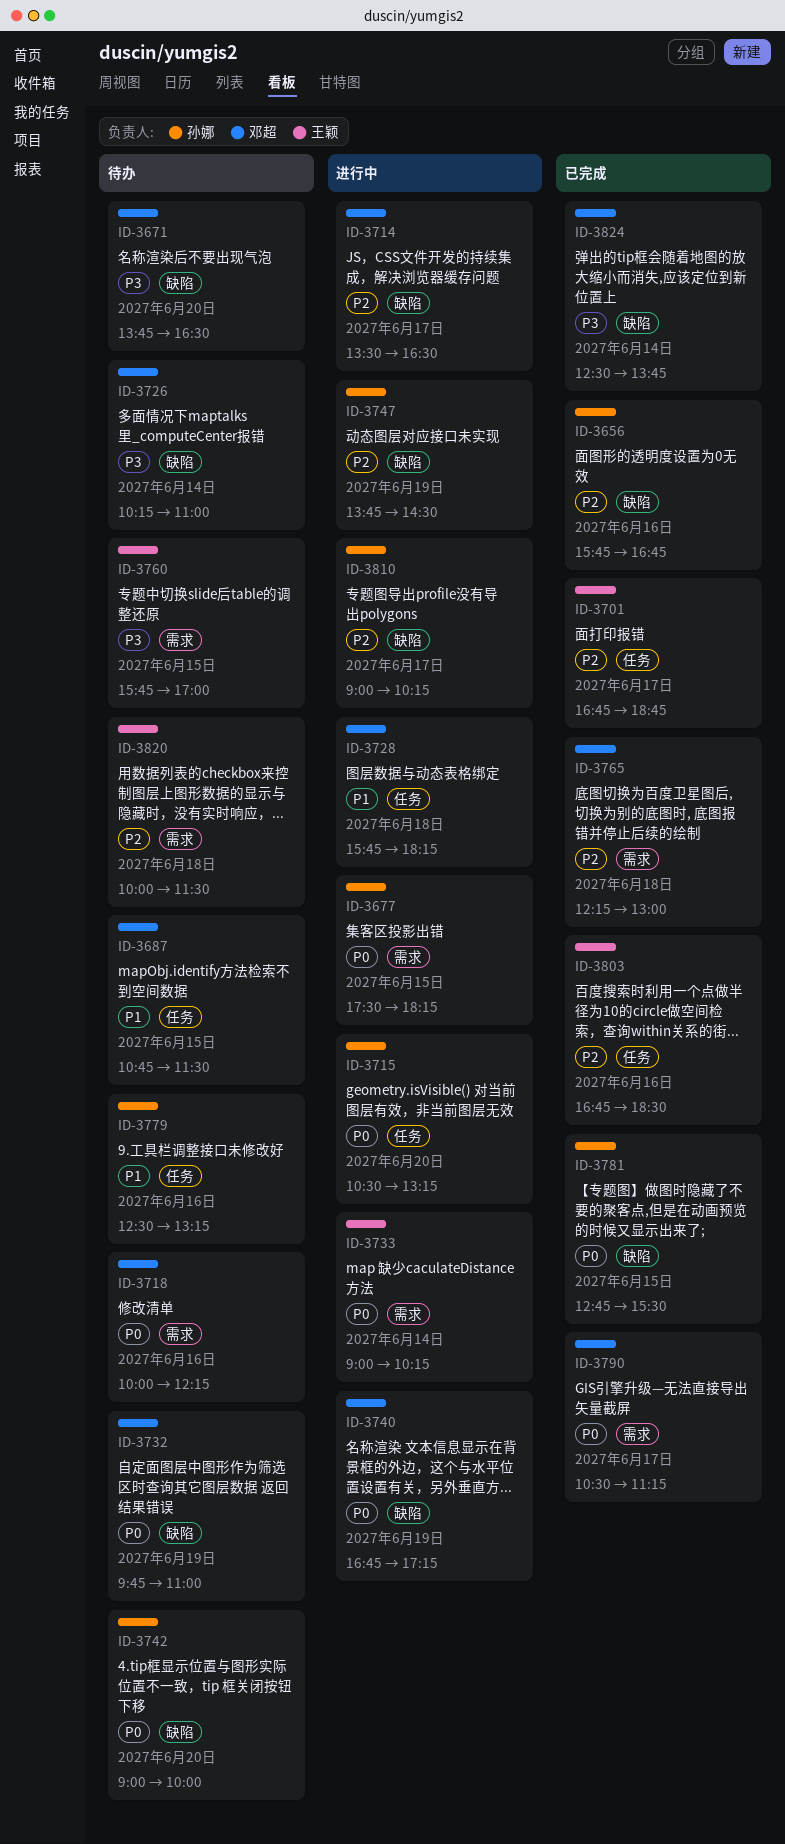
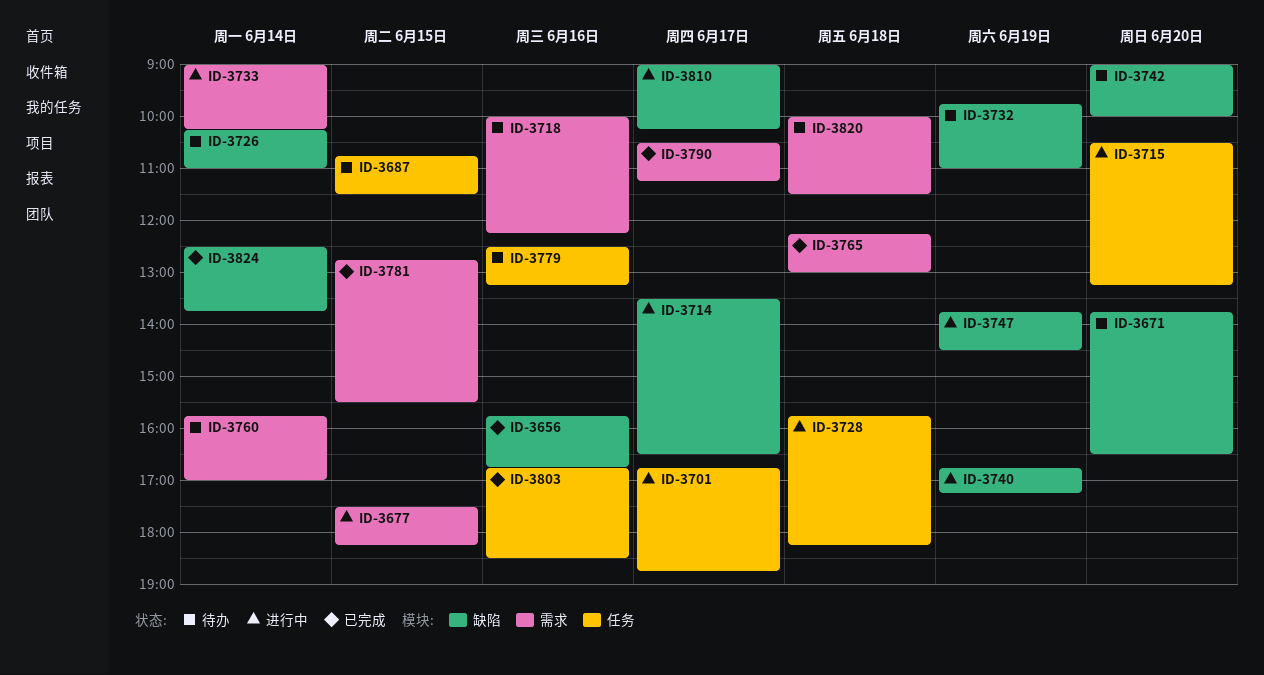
ID-3701, status: 已完成 -> 进行中
ID-3760, day: Jun 15 -> Jun 14
ID-3781, label: 缺陷 -> 需求

